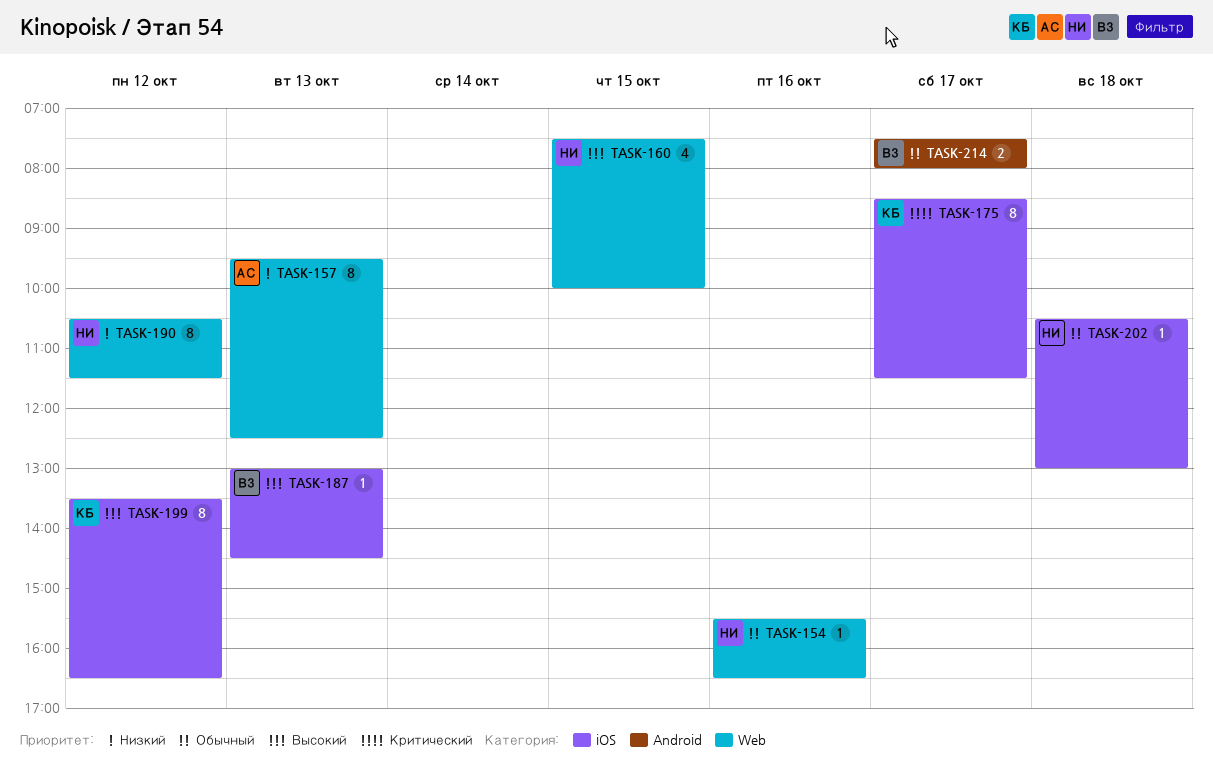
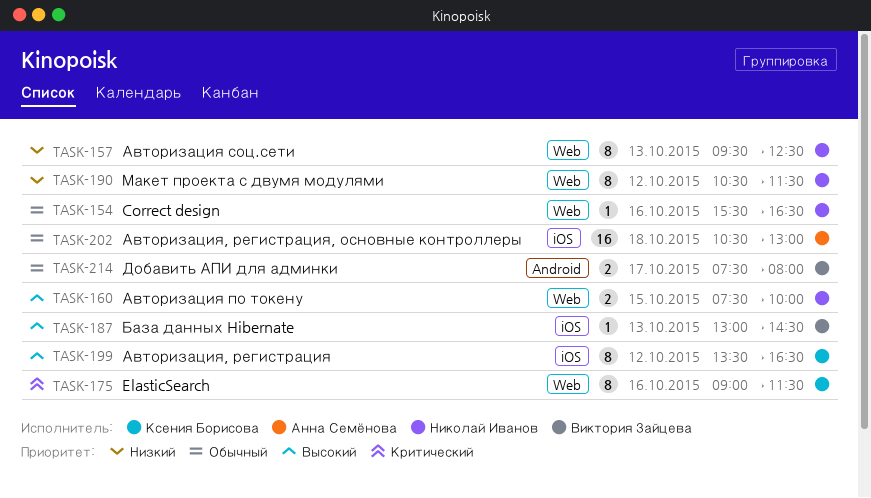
TASK-157, owner: Анна Семёнова -> Николай Иванов
TASK-160, estimate: 4 -> 2
TASK-175, label: iOS -> Web
TASK-175, day: Oct 17 -> Oct 16
TASK-175, begins: 08:30 -> 09:00
TASK-202, owner: Николай Иванов -> Анна Семёнова
TASK-202, estimate: 1 -> 16

